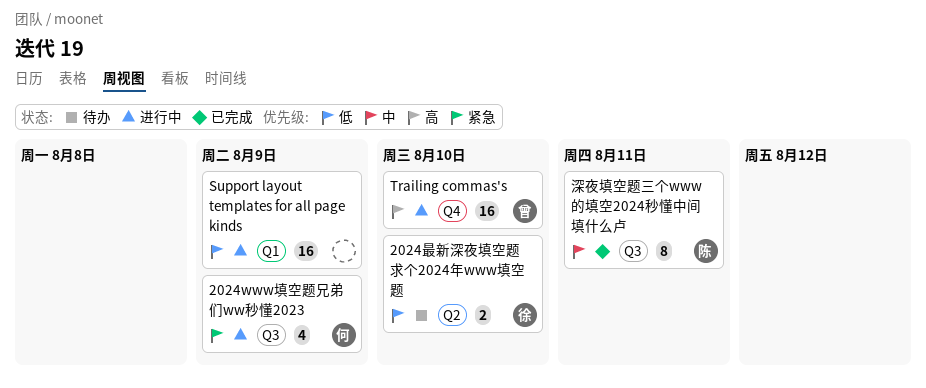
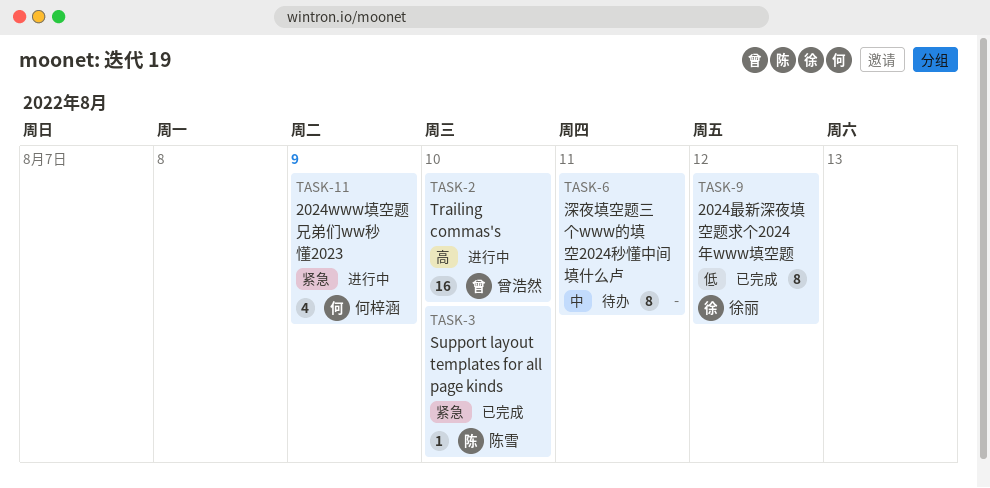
2024最新深夜填空题求个2024年www填空题, status: 待办 -> 已完成
2024最新深夜填空题求个2024年www填空题, estimate: 2 -> 8
2024最新深夜填空题求个2024年www填空题, due: Aug 10 -> Aug 12
Support layout templates for all page kinds, status: 进行中 -> 已完成
Support layout templates for all page kinds, owner: none -> 陈雪
Support layout templates for all page kinds, priority: 低 -> 紧急
Support layout templates for all page kinds, estimate: 16 -> 1
Support layout templates for all page kinds, due: Aug 9 -> Aug 10
深夜填空题三个www的填空2024秒懂中间填什么卢, status: 已完成 -> 待办
深夜填空题三个www的填空2024秒懂中间填什么卢, owner: 陈雪 -> none

